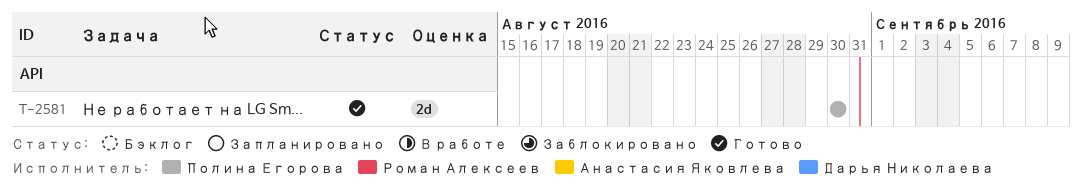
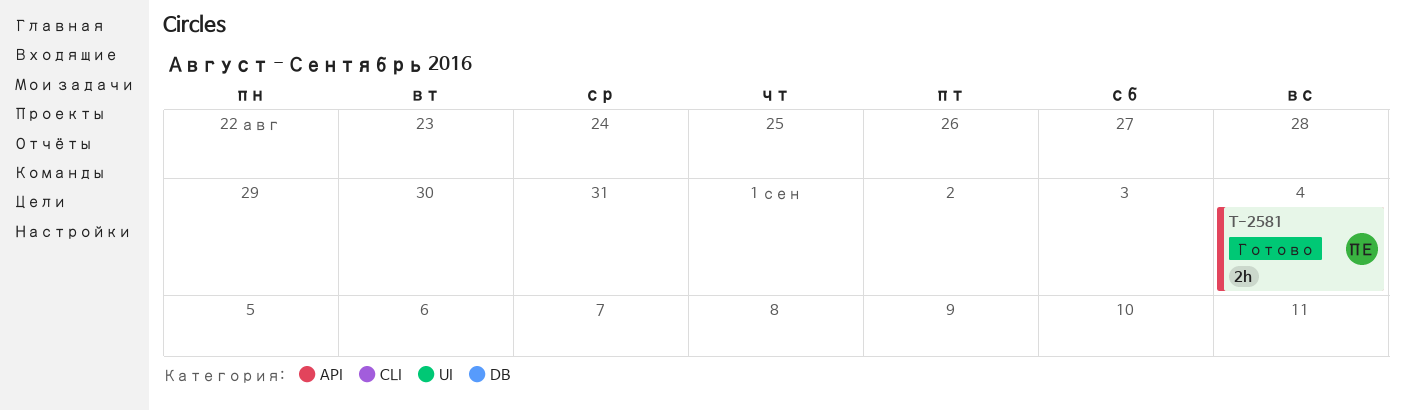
T-2581, estimate: 2d -> 2h
T-2581, due: Aug 30 -> Sep 4

